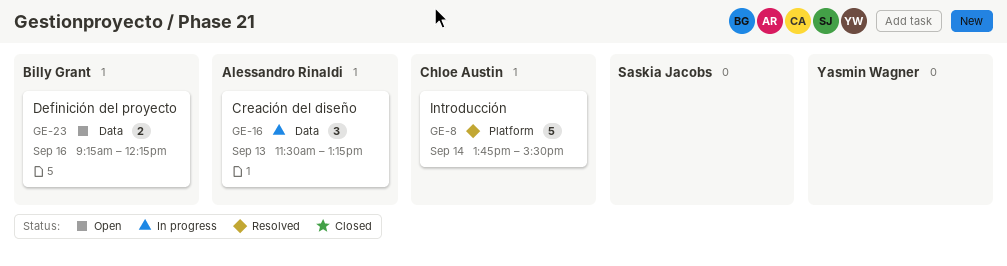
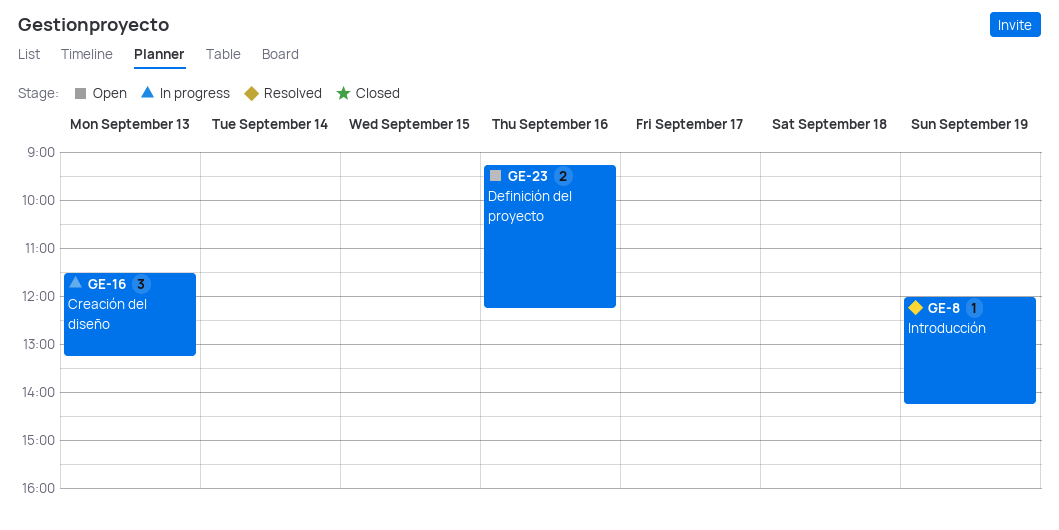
GE-8, estimate: 5 -> 1
GE-8, day: Sep 14 -> Sep 19
GE-8, begins: 13:45 -> 12:00
GE-8, ends: 15:30 -> 14:15

